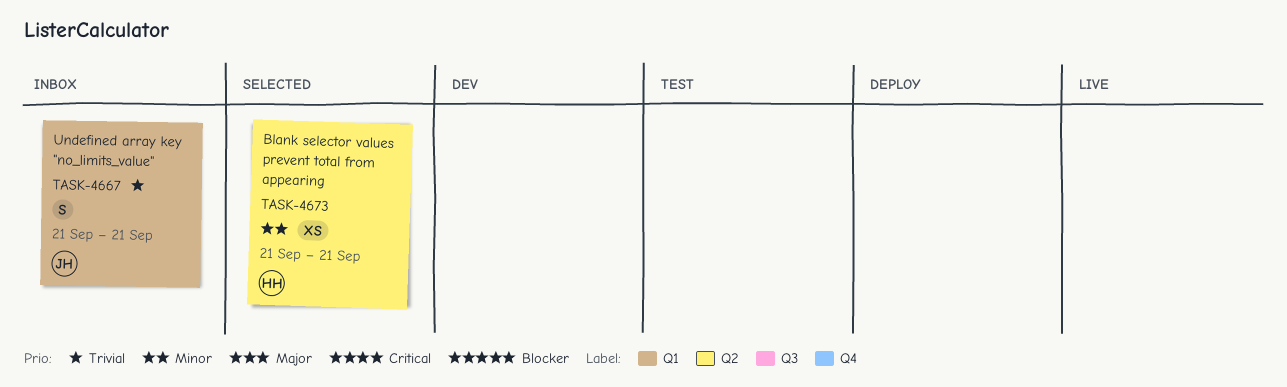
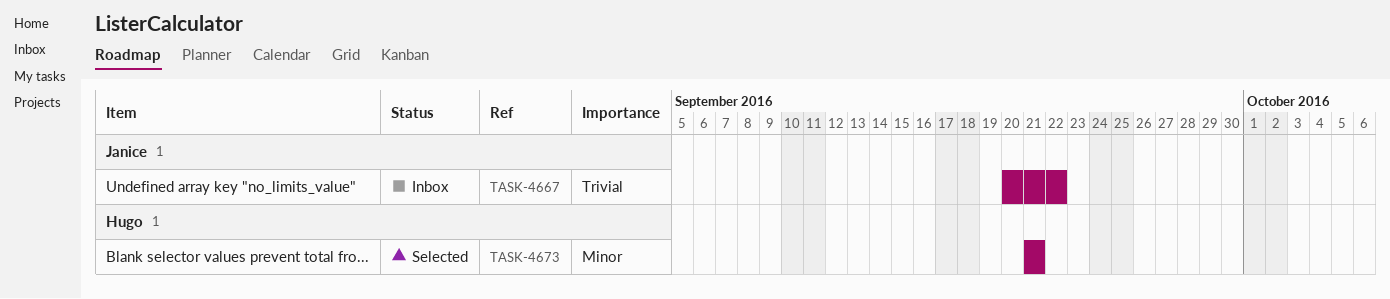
TASK-4667, start: Sep 21 -> Sep 20
TASK-4667, due: Sep 21 -> Sep 22

